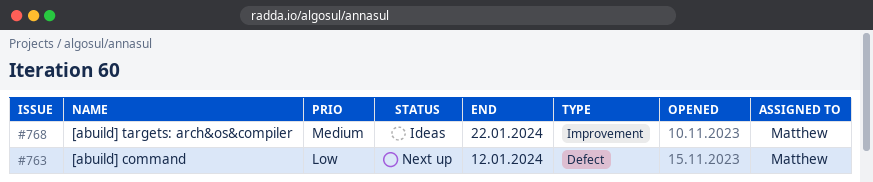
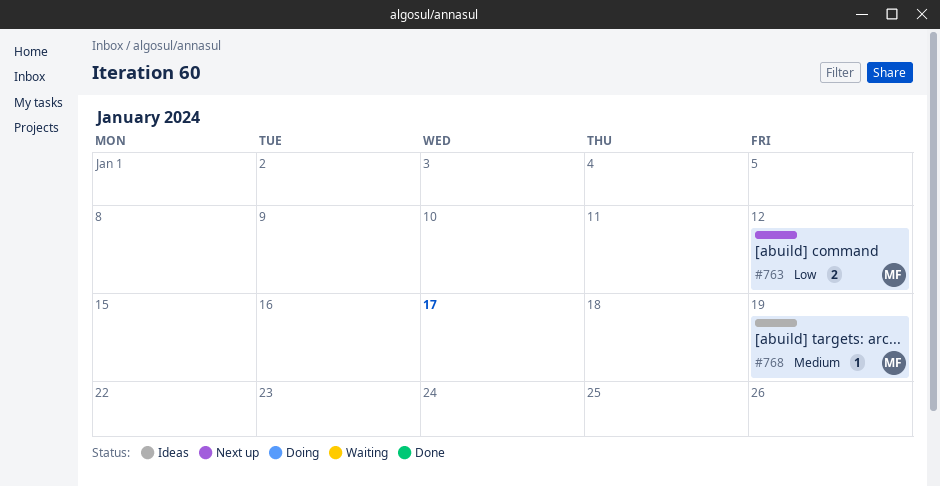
#768, due: Jan 22 -> Jan 19

